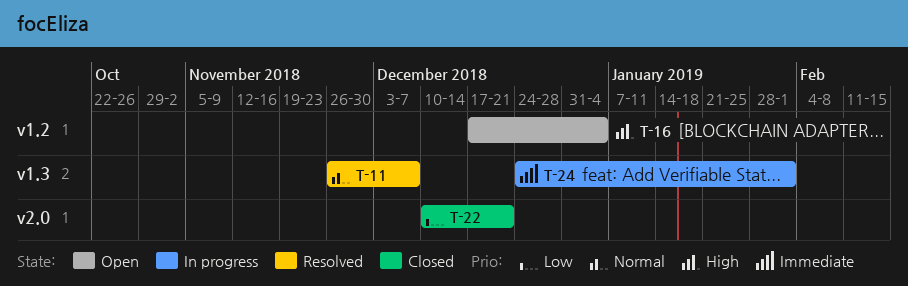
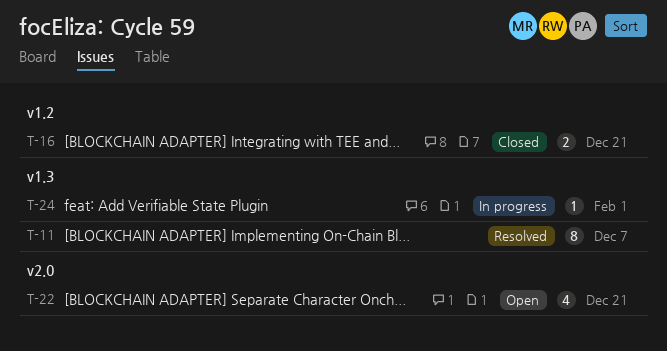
T-16, status: Open -> Closed
T-16, due: Jan 4 -> Dec 21
T-22, status: Closed -> Open

